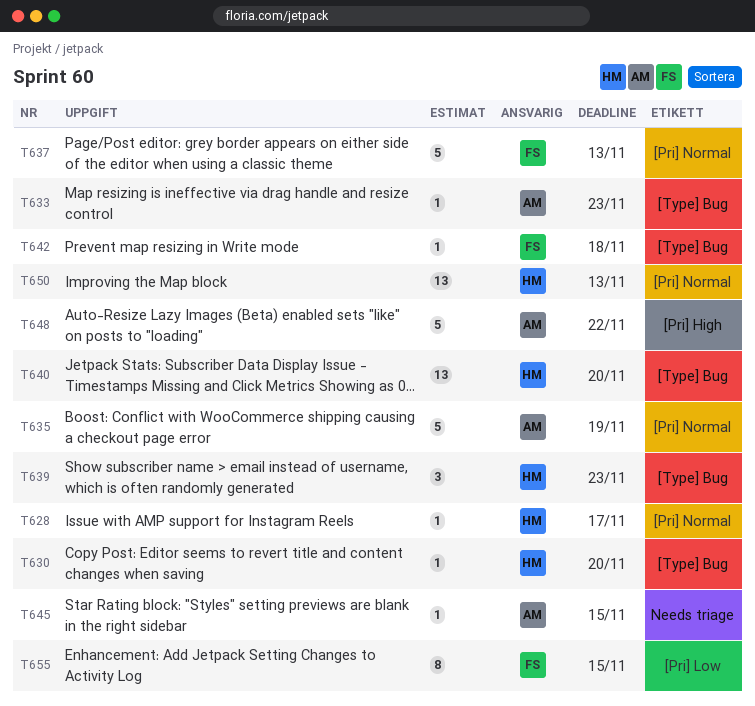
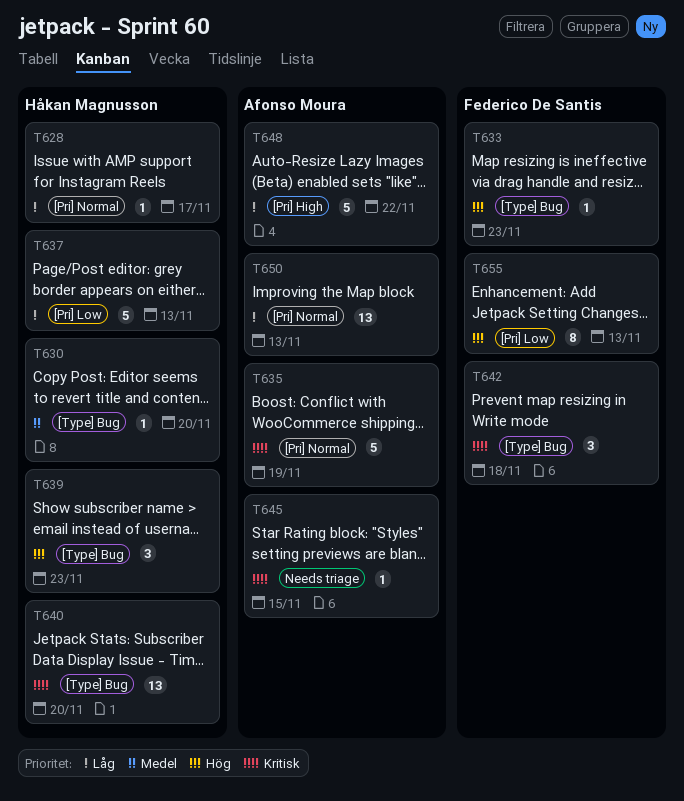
T633, owner: Afonso Moura -> Federico De Santis
T637, owner: Federico De Santis -> Håkan Magnusson
T637, label: [Pri] Normal -> [Pri] Low
T642, estimate: 1 -> 3
T650, owner: Håkan Magnusson -> Afonso Moura
T655, due: Nov 15 -> Nov 13

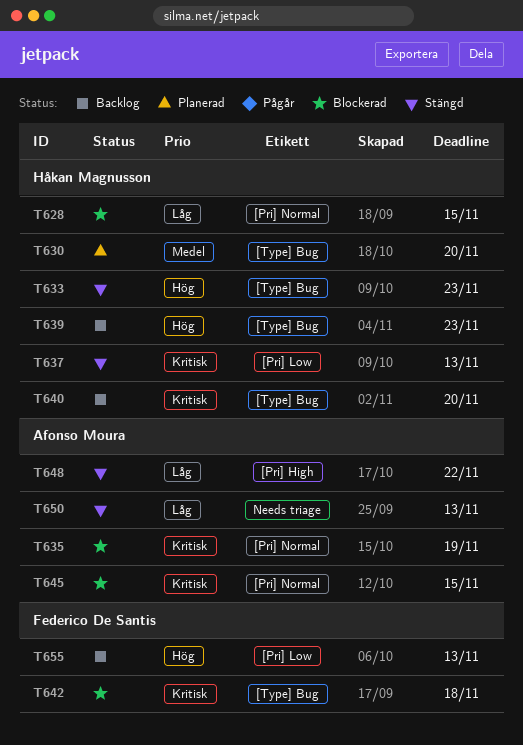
T628, due: Nov 17 -> Nov 15
T633, owner: Federico De Santis -> Håkan Magnusson
T637, priority: Låg -> Kritisk
T645, label: Needs triage -> [Pri] Normal
T650, label: [Pri] Normal -> Needs triage

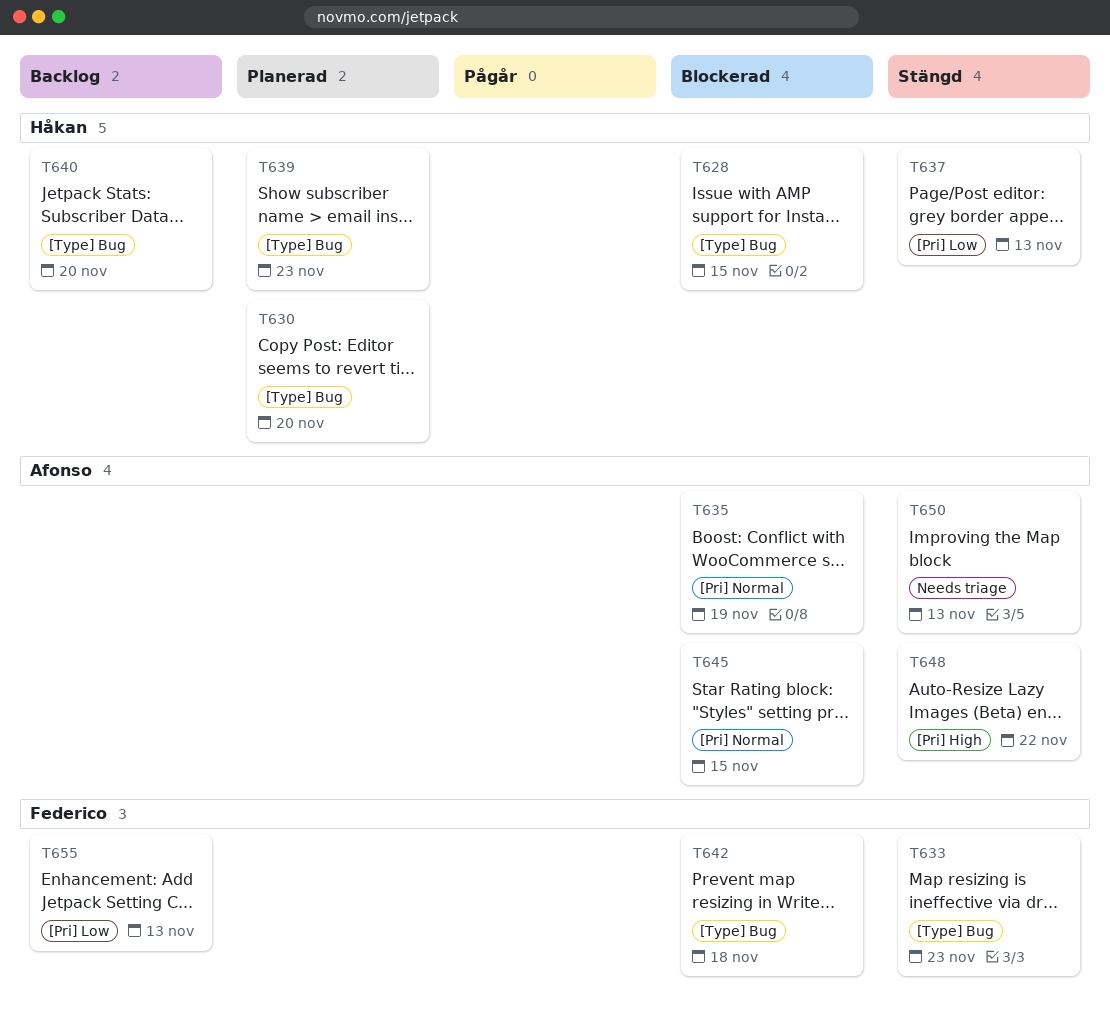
T628, label: [Pri] Normal -> [Type] Bug
T633, owner: Håkan Magnusson -> Federico De Santis
T639, status: Backlog -> Planerad

